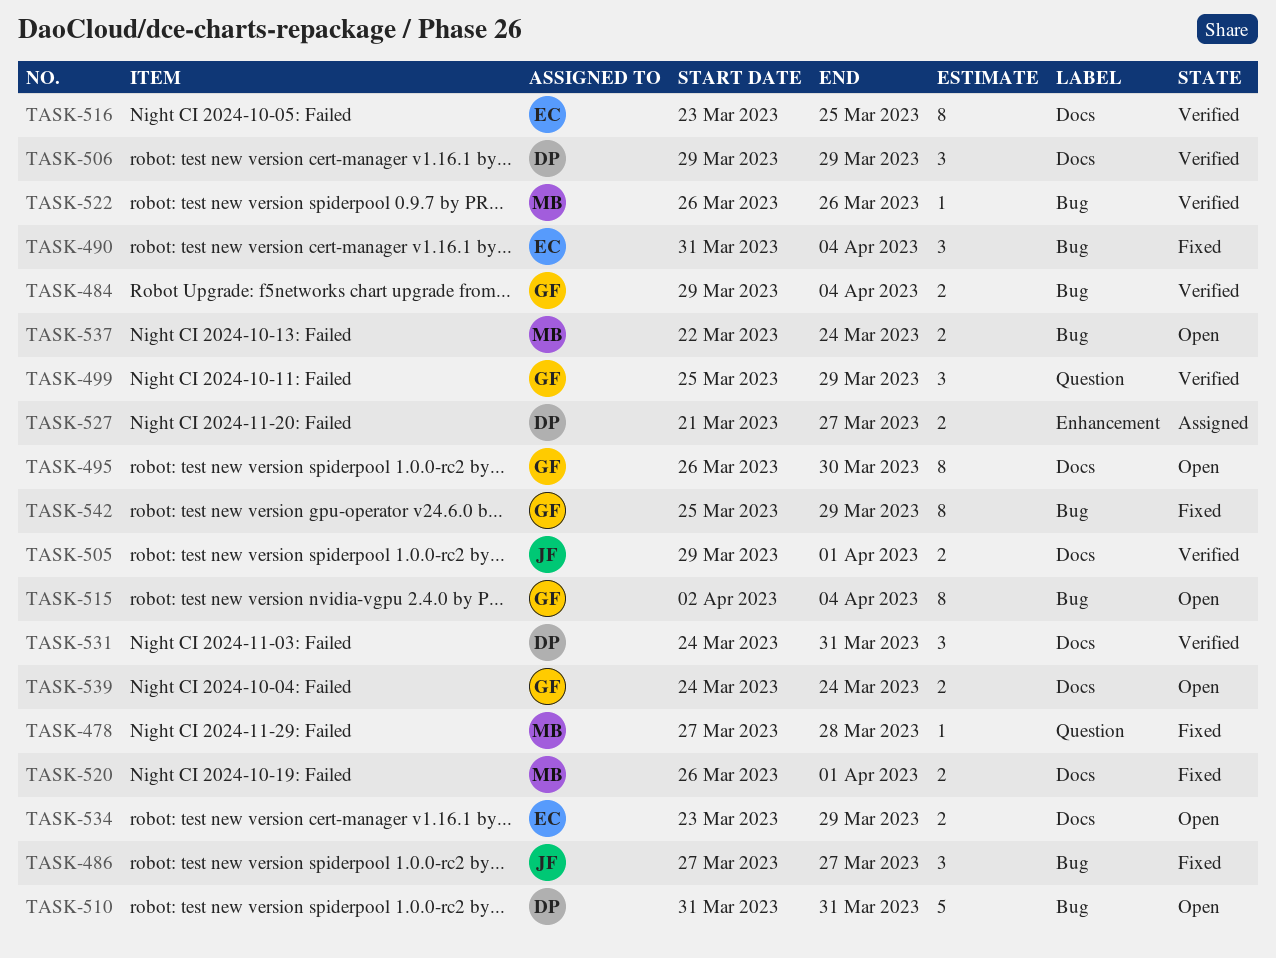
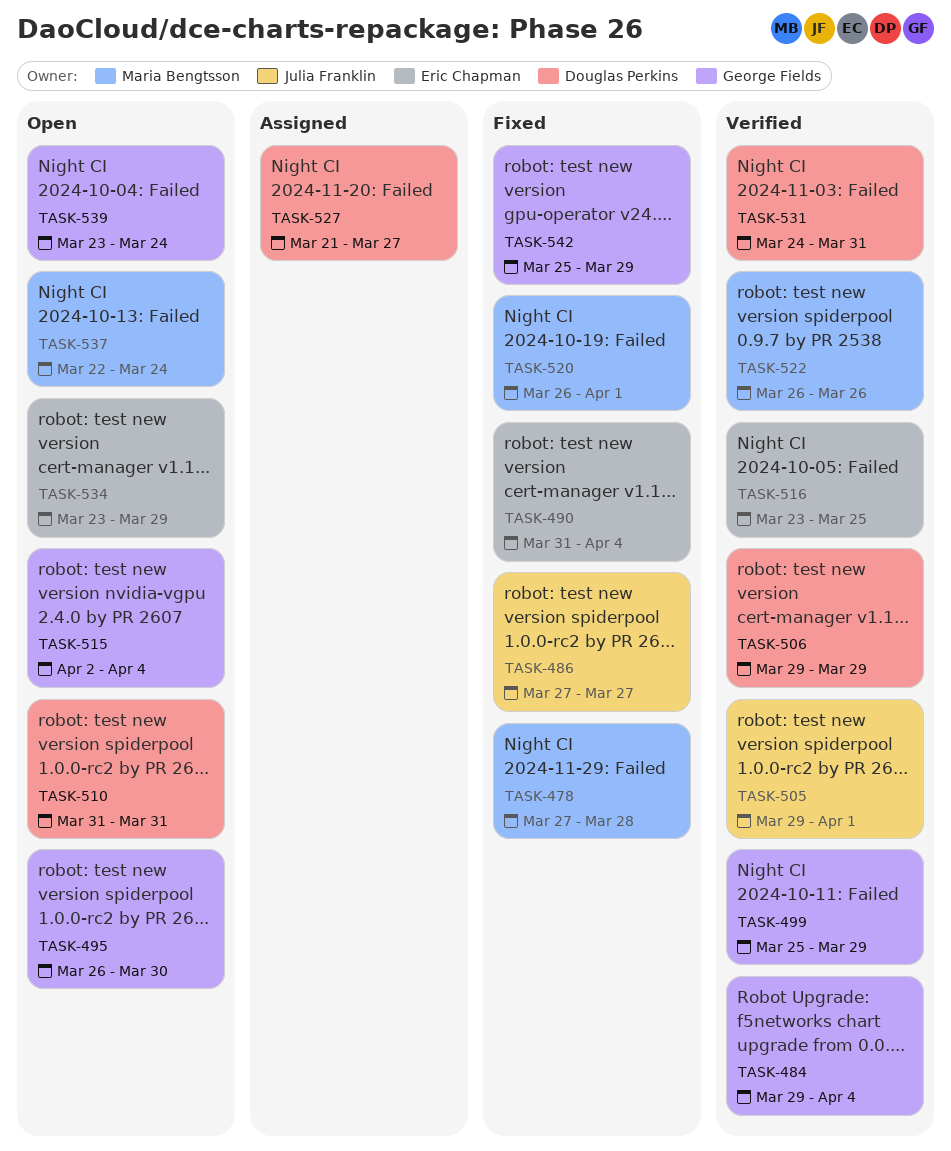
TASK-539, start: Mar 24 -> Mar 23

